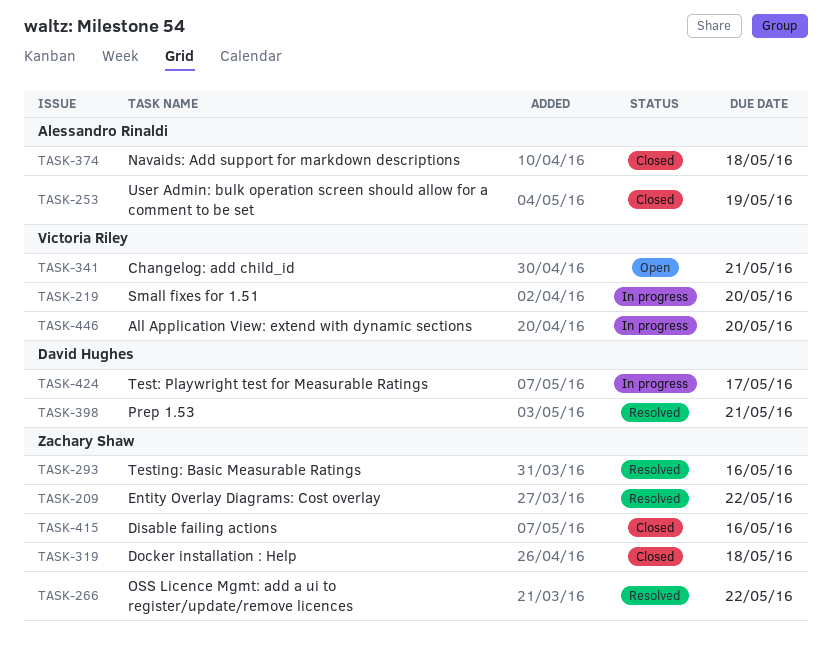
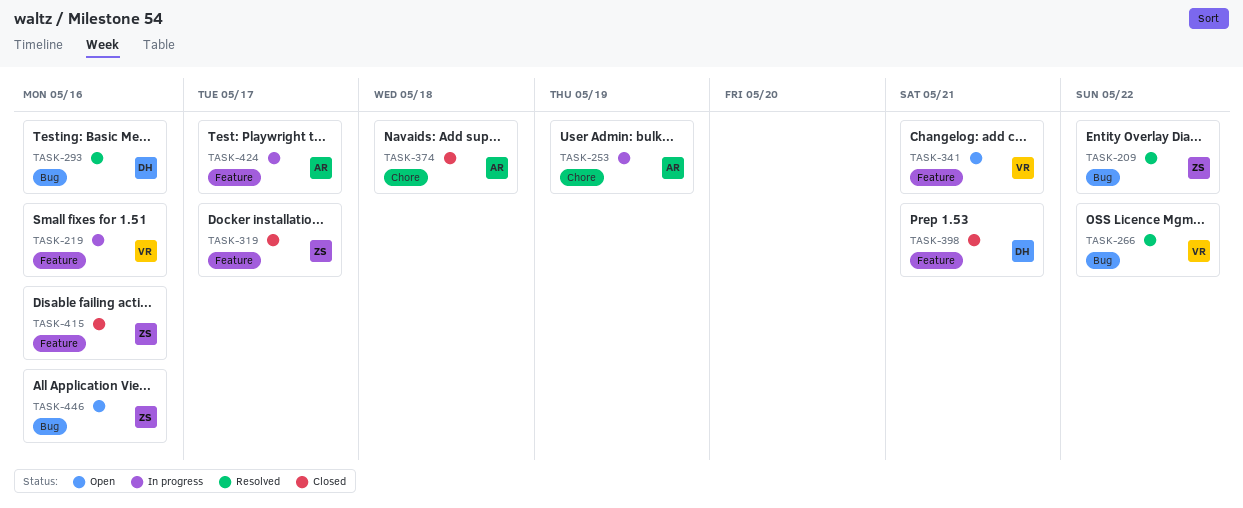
TASK-219, due: May 20 -> May 16
TASK-253, status: Closed -> In progress
TASK-266, owner: Zachary Shaw -> Victoria Riley
TASK-293, owner: Zachary Shaw -> David Hughes
TASK-319, due: May 18 -> May 17
TASK-398, status: Resolved -> Closed
TASK-424, owner: David Hughes -> Alessandro Rinaldi
TASK-446, status: In progress -> Open
TASK-446, owner: Victoria Riley -> Zachary Shaw
TASK-446, due: May 20 -> May 16

